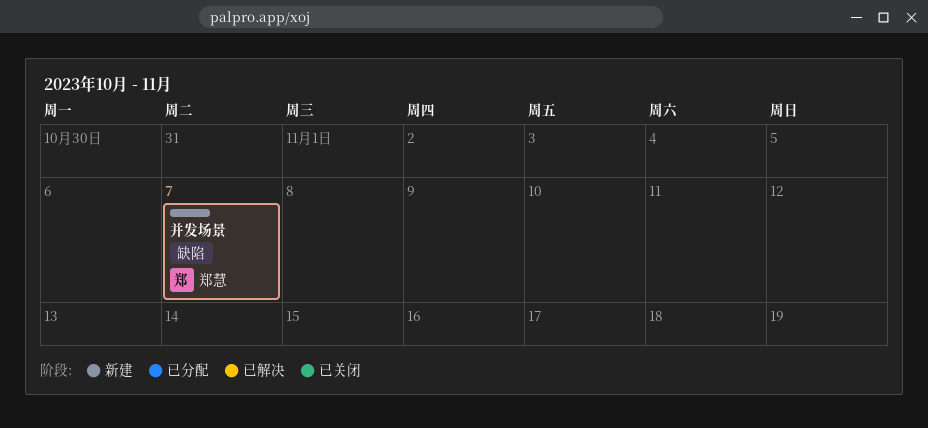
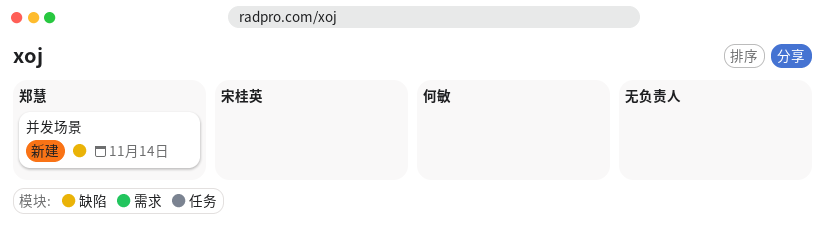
并发场景, due: Nov 7 -> Nov 14

